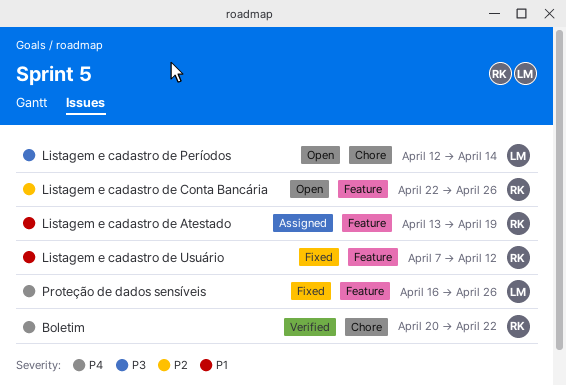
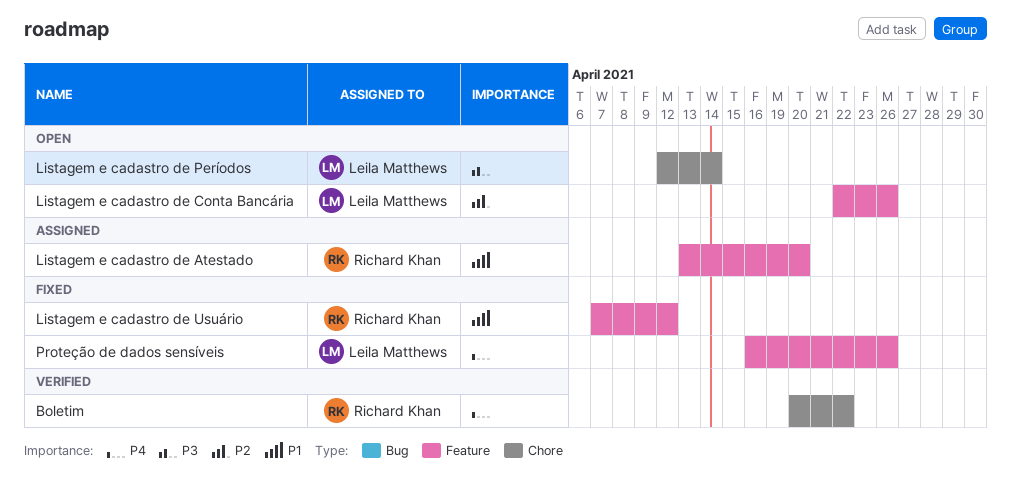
Listagem e cadastro de Atestado, due: Apr 19 -> Apr 20
Listagem e cadastro de Conta Bancária, owner: Richard Khan -> Leila Matthews

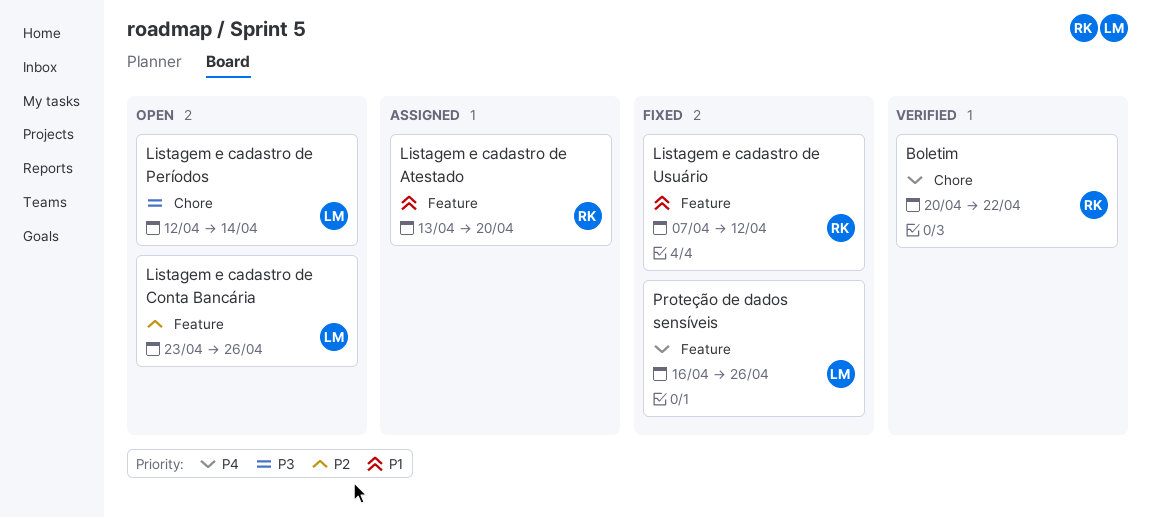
Listagem e cadastro de Conta Bancária, start: Apr 22 -> Apr 23

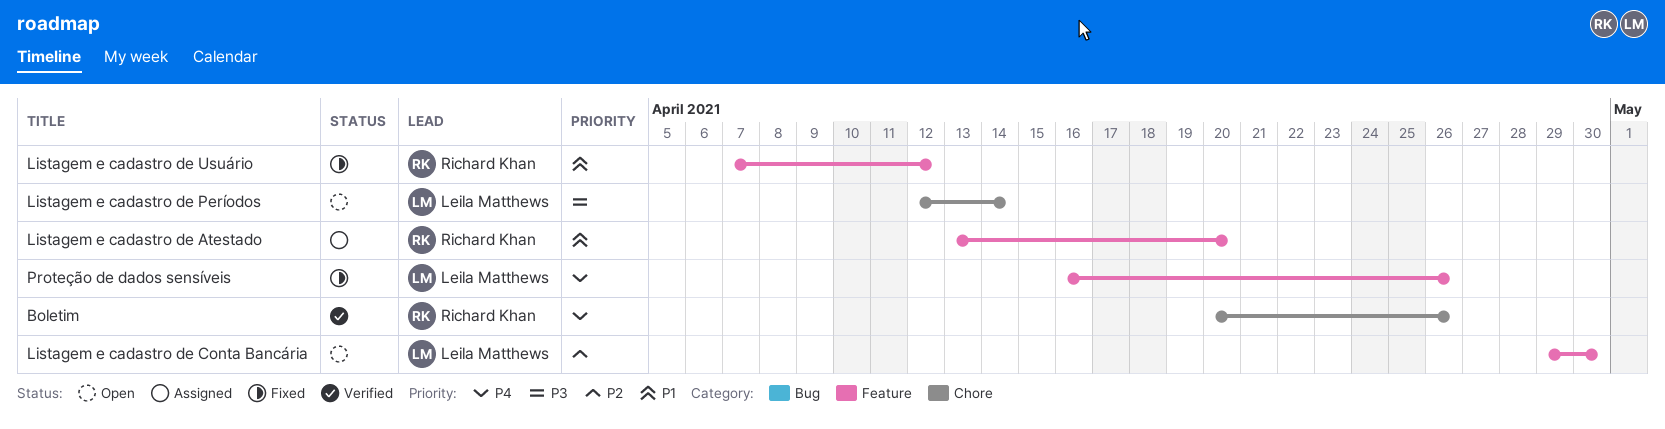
Boletim, due: Apr 22 -> Apr 26
Listagem e cadastro de Conta Bancária, start: Apr 23 -> Apr 29
Listagem e cadastro de Conta Bancária, due: Apr 26 -> Apr 30

